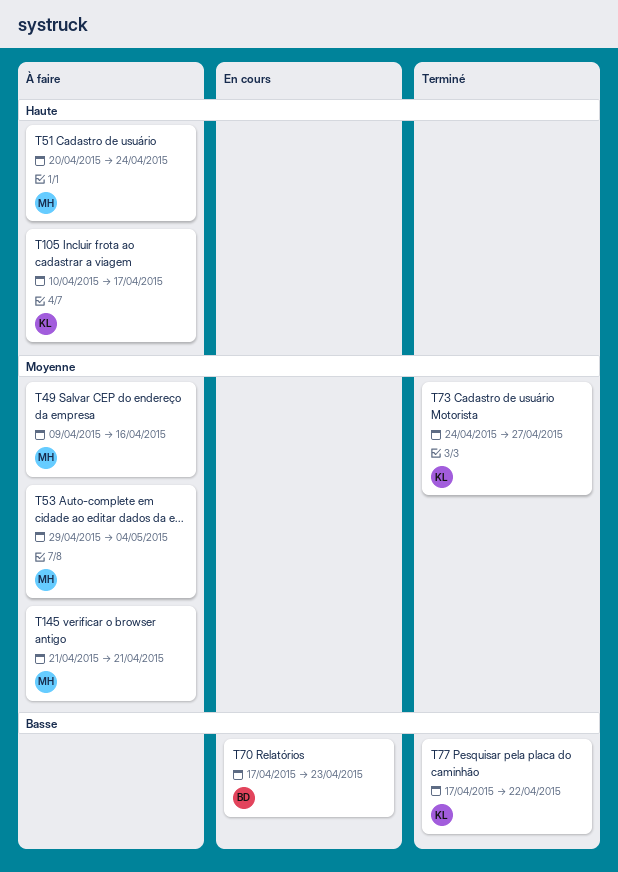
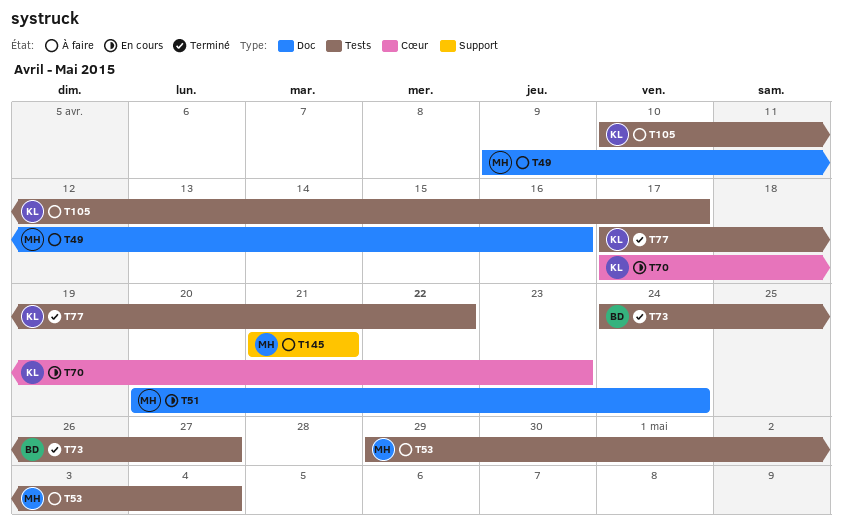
T51, status: À faire -> En cours
T70, owner: BD -> KL
T73, owner: KL -> BD

